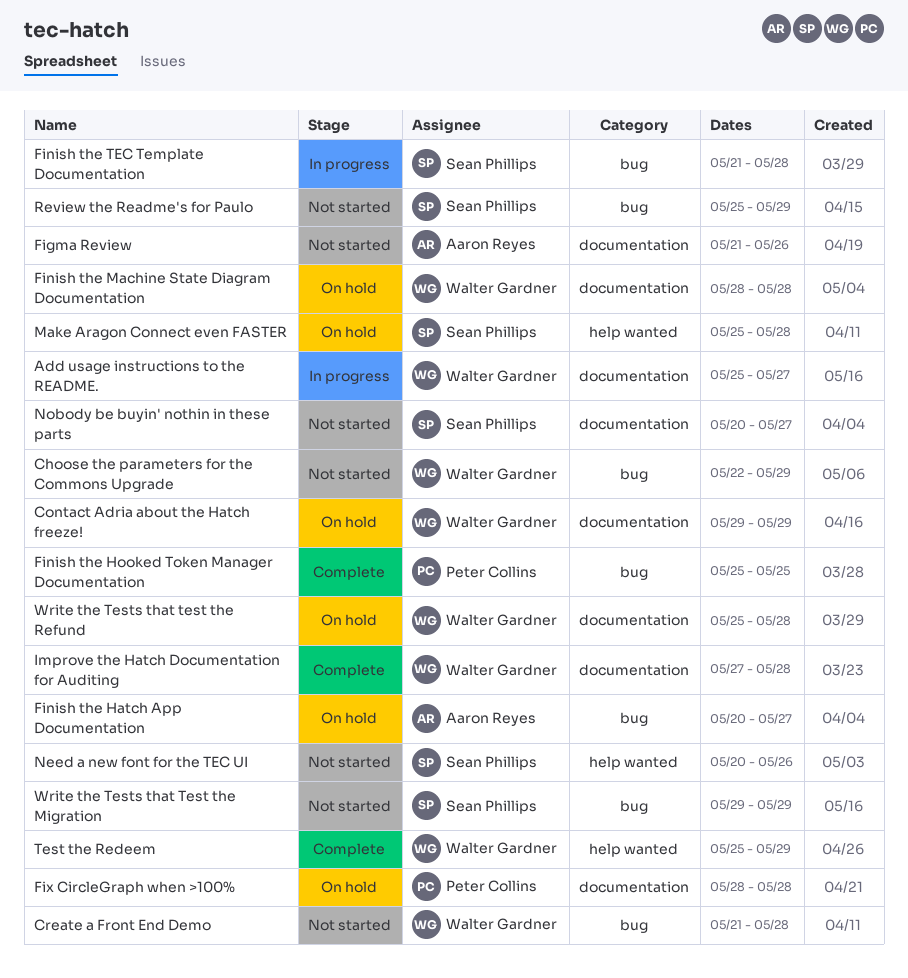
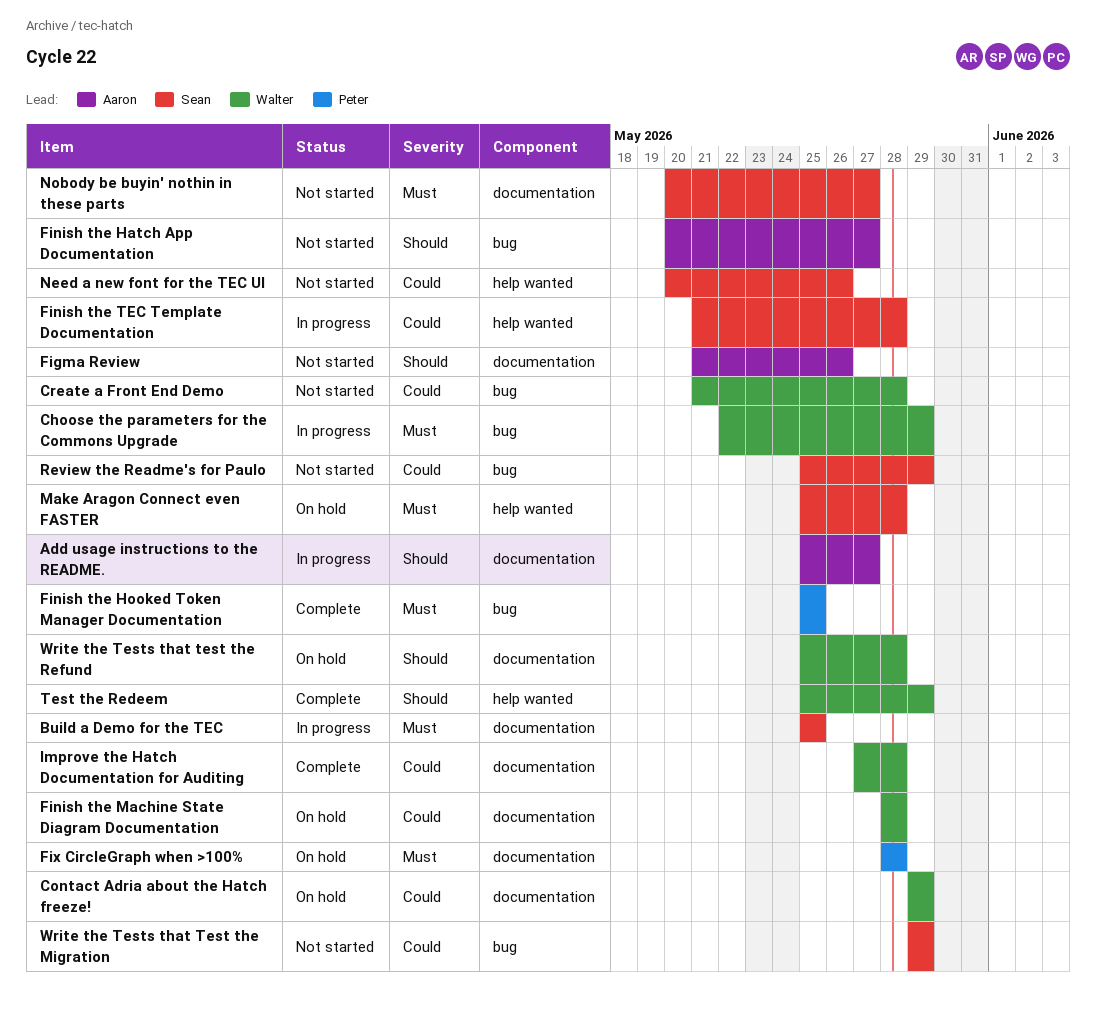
Add usage instructions to the README., owner: Walter Gardner -> Aaron Reyes
Build a Demo for the TEC: none -> present
Choose the parameters for the Commons Upgrade, status: Not started -> In progress
Finish the Hatch App Documentation, status: On hold -> Not started
Finish the TEC Template Documentation, label: bug -> help wanted

